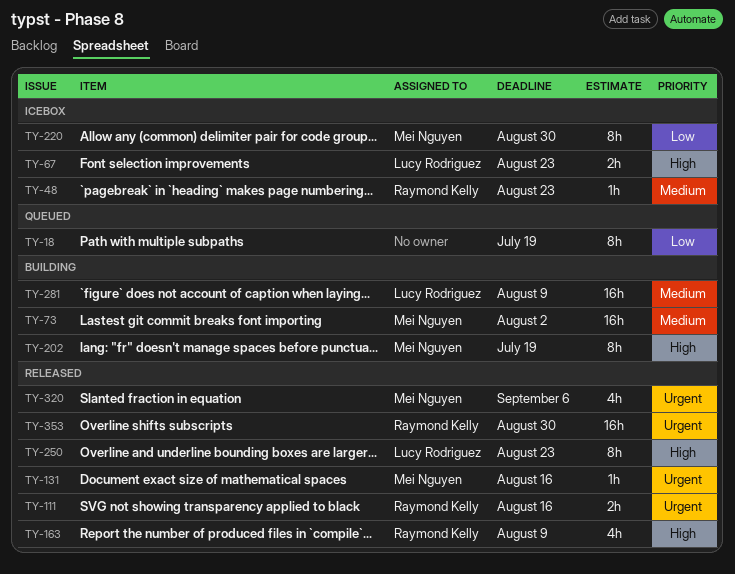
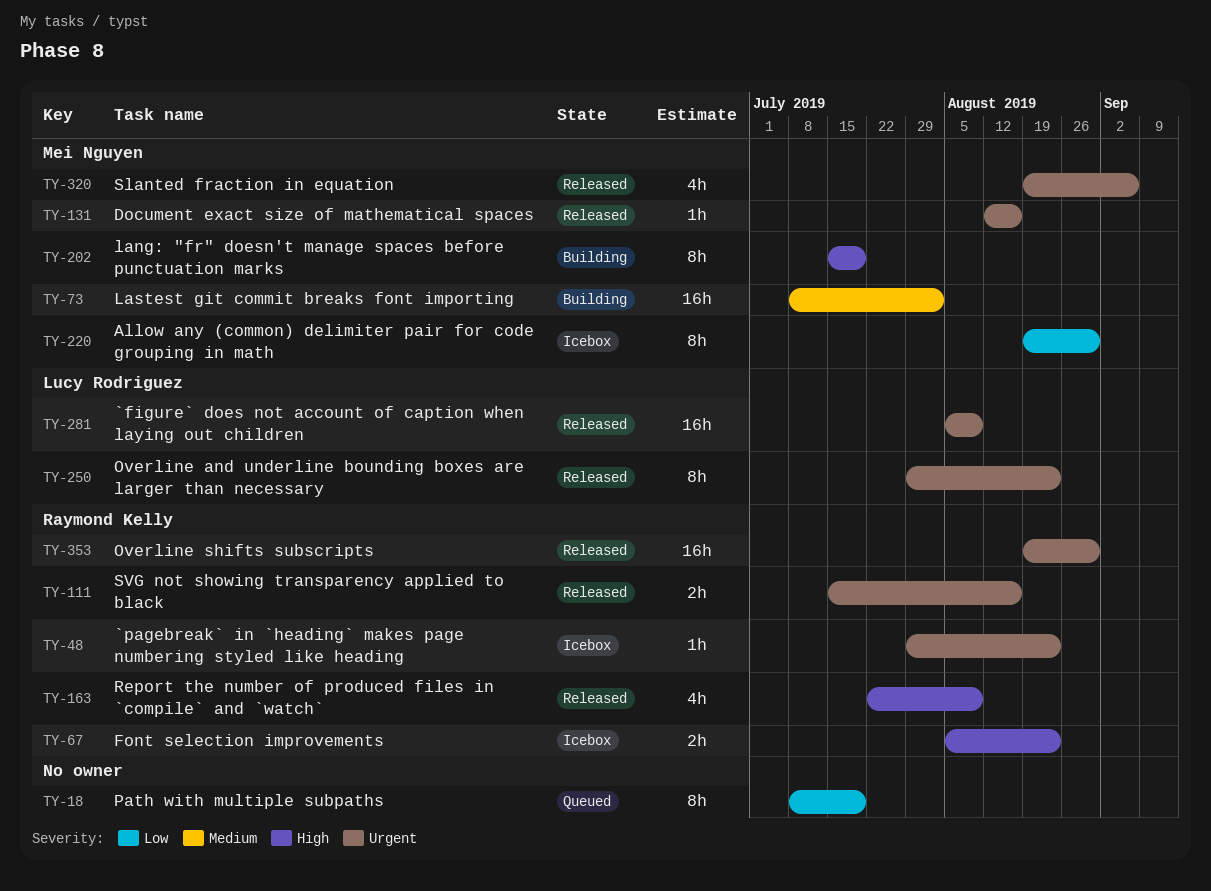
TY-48, priority: Medium -> Urgent
TY-67, owner: Lucy Rodriguez -> Raymond Kelly
TY-250, priority: High -> Urgent
TY-281, status: Building -> Released
TY-281, priority: Medium -> Urgent

